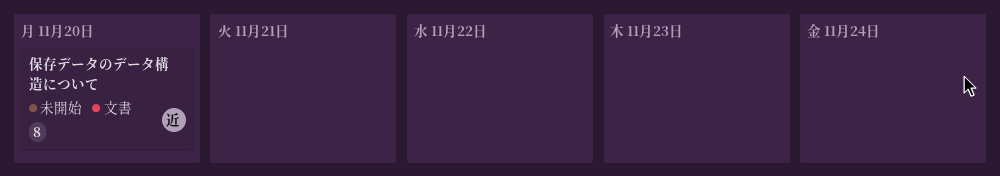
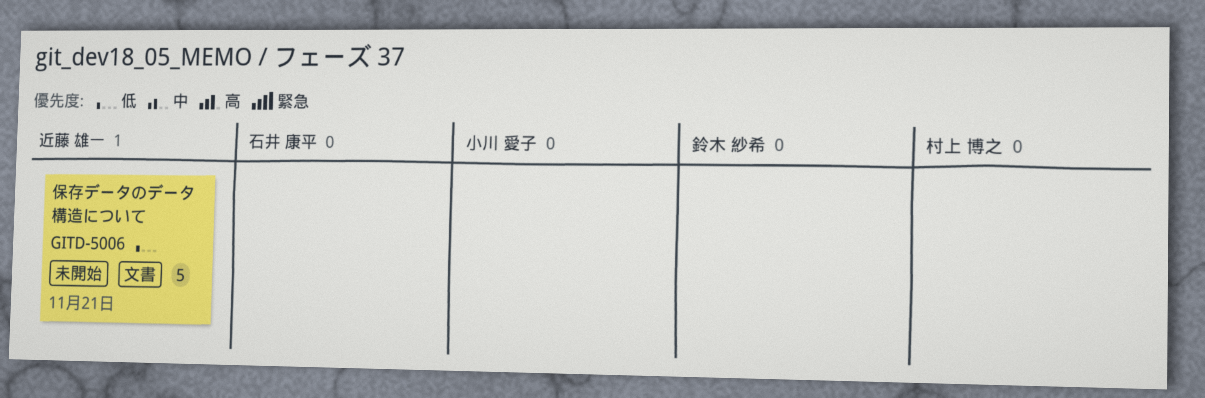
保存データのデータ構造について, estimate: 8 -> 5
保存データのデータ構造について, due: Nov 20 -> Nov 21

